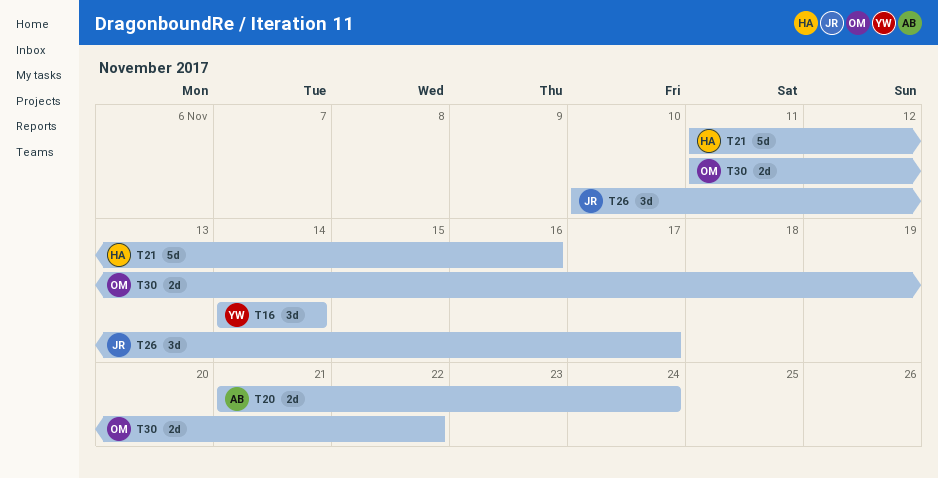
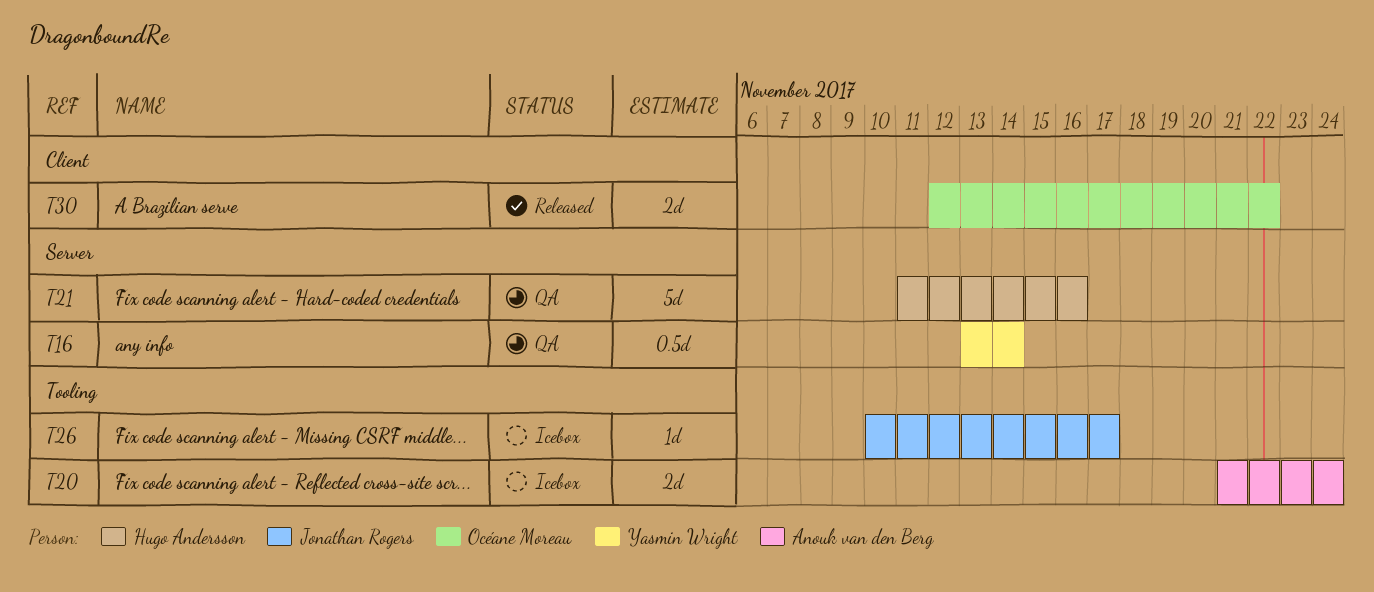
T16, estimate: 3d -> 0.5d
T16, start: Nov 14 -> Nov 13
T26, estimate: 3d -> 1d
T30, start: Nov 11 -> Nov 12

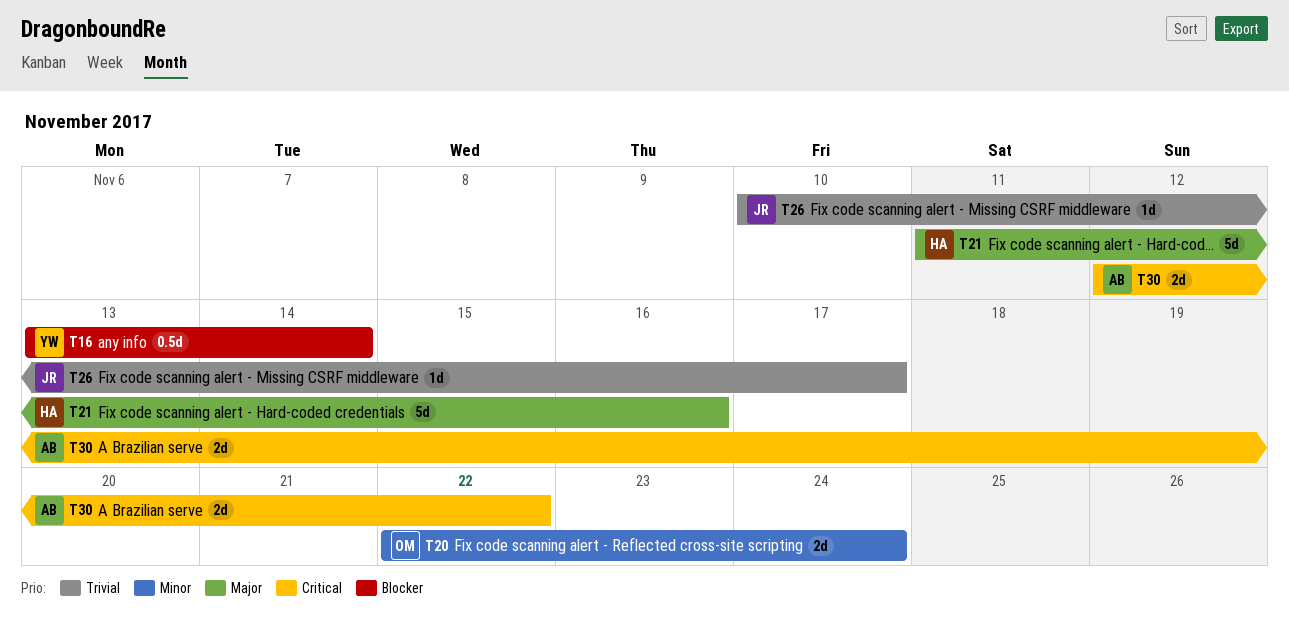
T20, owner: Anouk van den Berg -> Océane Moreau
T20, start: Nov 21 -> Nov 22
T30, owner: Océane Moreau -> Anouk van den Berg

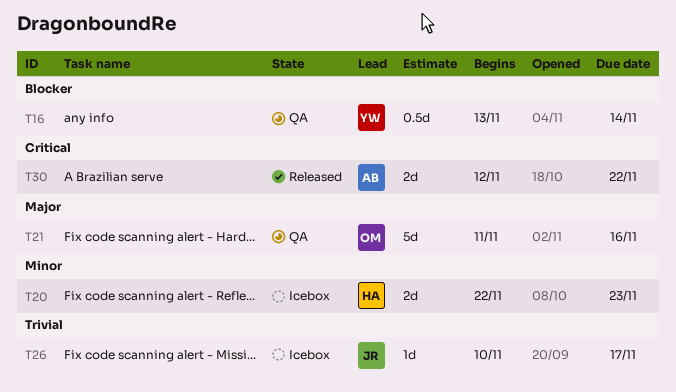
T20, owner: OM -> HA
T20, due: Nov 24 -> Nov 23
T21, owner: HA -> OM

